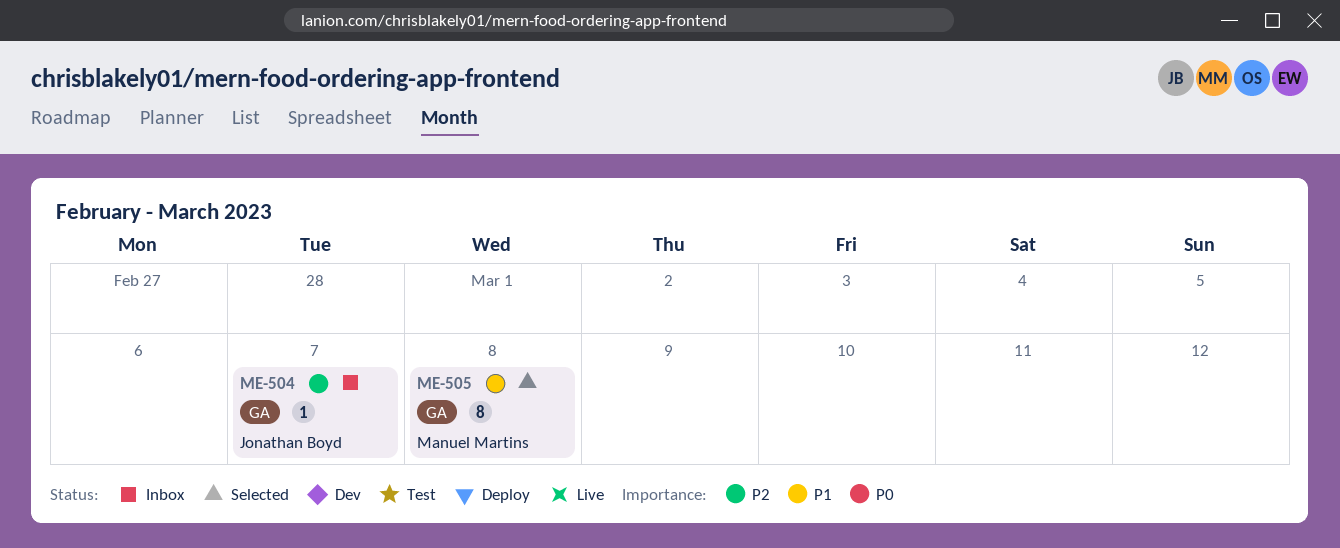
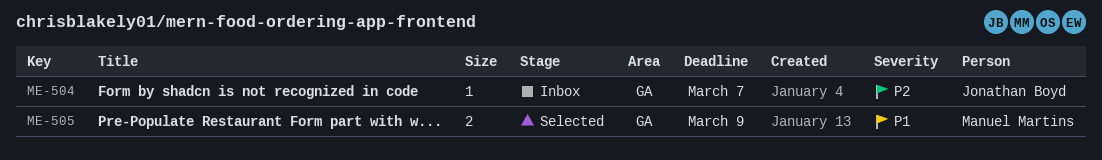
ME-505, estimate: 8 -> 2
ME-505, due: Mar 8 -> Mar 9

